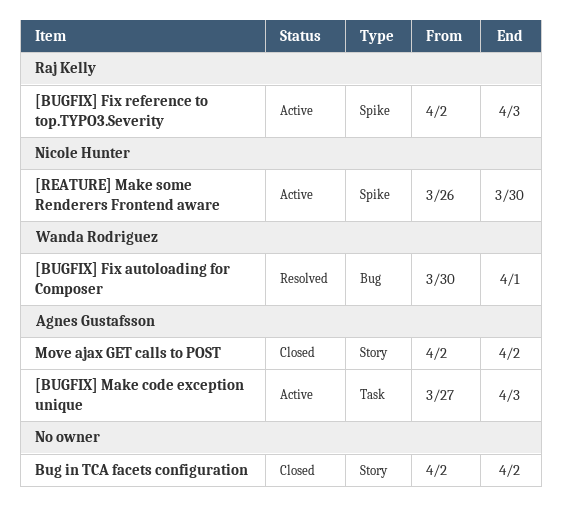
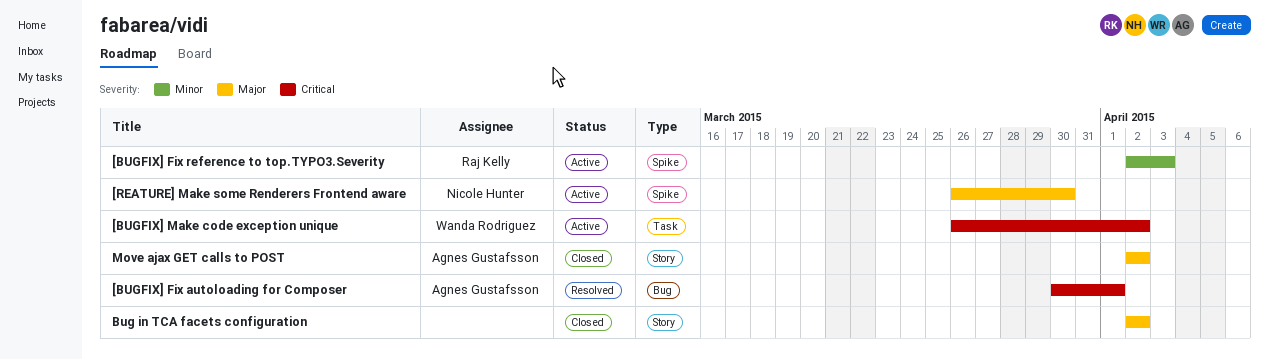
[BUGFIX] Fix autoloading for Composer, owner: Wanda Rodriguez -> Agnes Gustafsson
[BUGFIX] Make code exception unique, owner: Agnes Gustafsson -> Wanda Rodriguez
[BUGFIX] Make code exception unique, start: Mar 27 -> Mar 26
[BUGFIX] Make code exception unique, due: Apr 3 -> Apr 2

